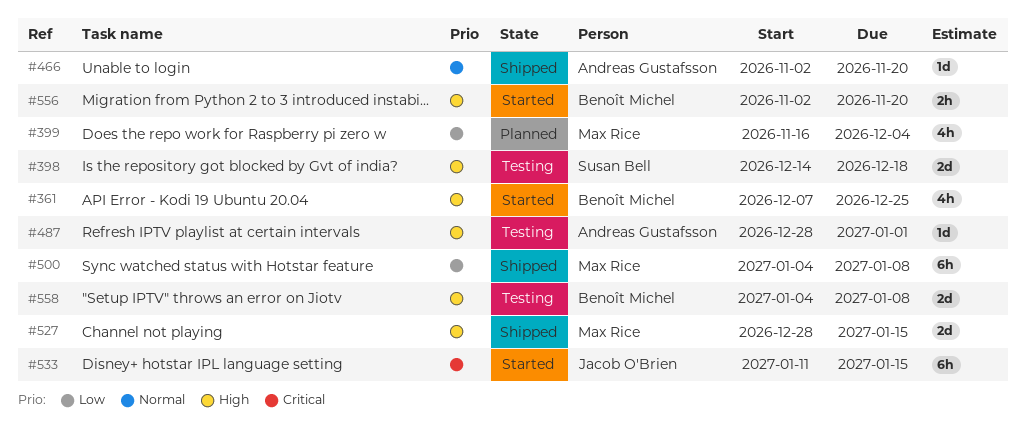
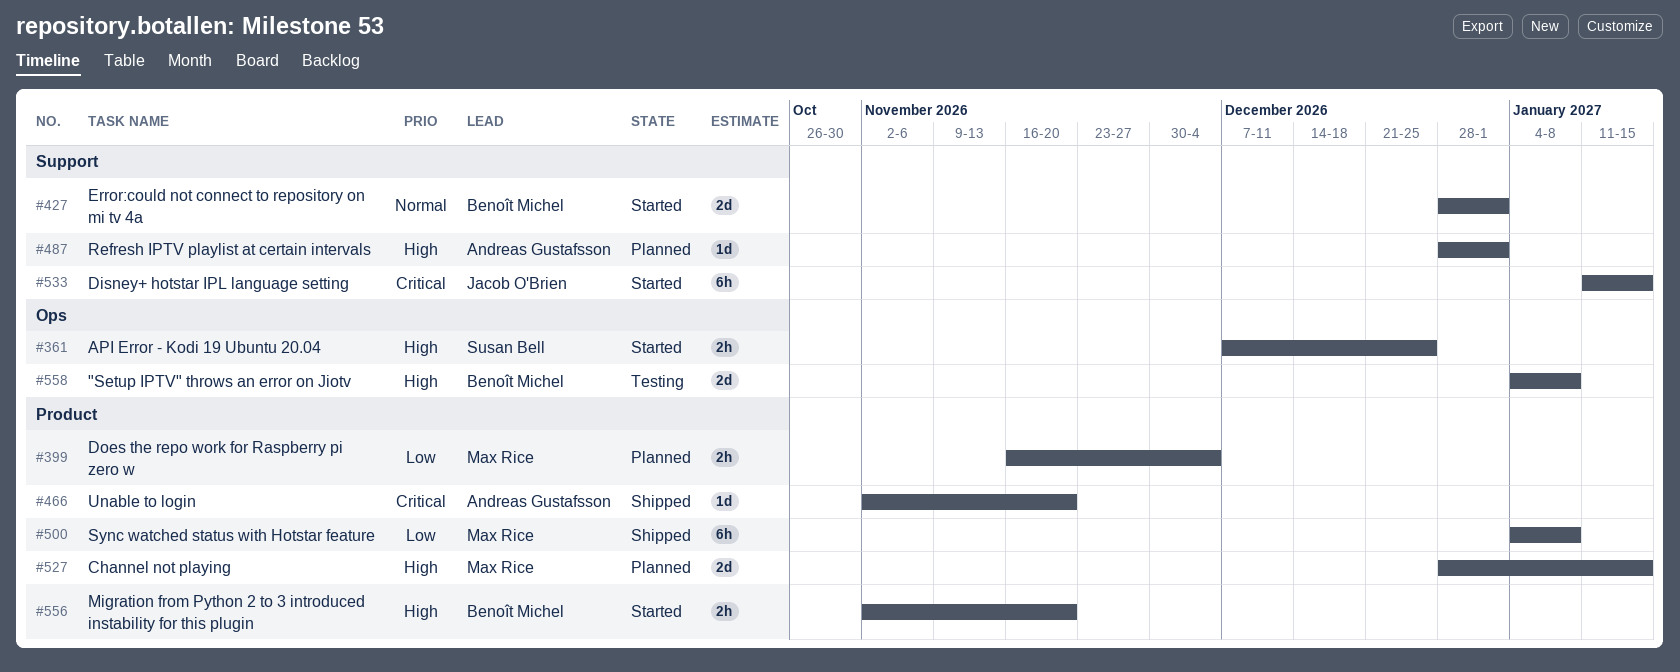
#361, owner: Benoît Michel -> Susan Bell
#361, estimate: 4h -> 2h
#398: present -> none
#399, estimate: 4h -> 2h
#427: none -> present
#466, priority: Normal -> Critical
#487, status: Testing -> Planned
#527, status: Shipped -> Planned

